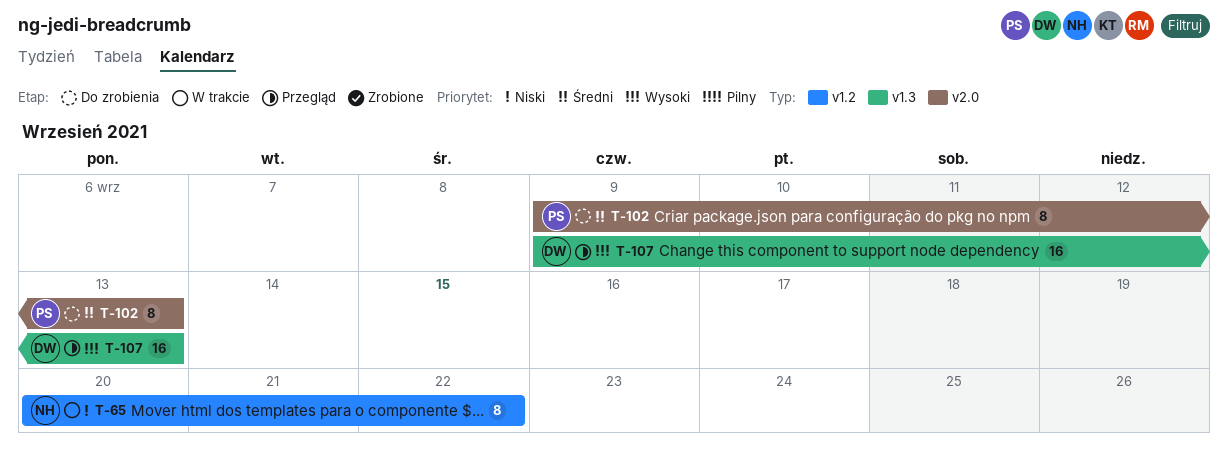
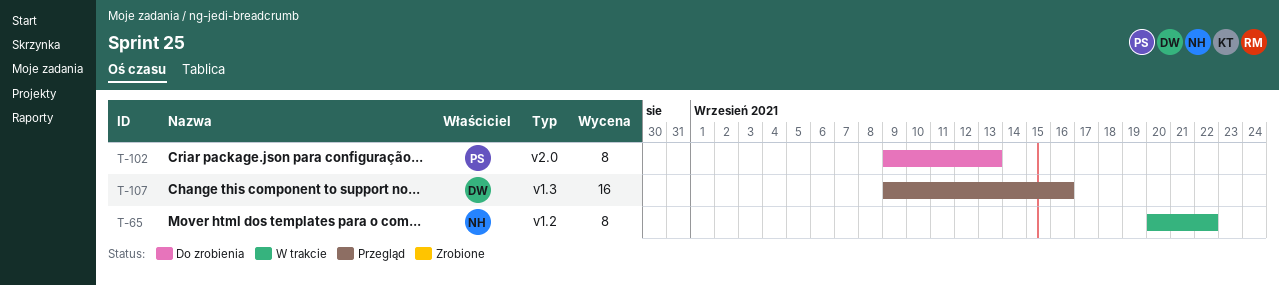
T-107, due: Sep 13 -> Sep 16

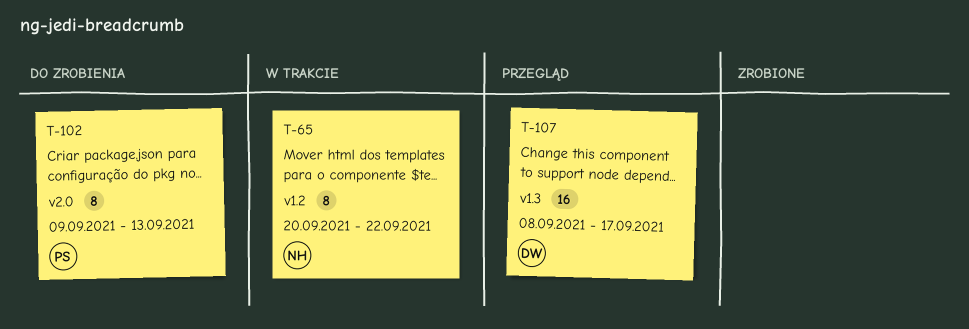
T-107, start: Sep 9 -> Sep 8
T-107, due: Sep 16 -> Sep 17

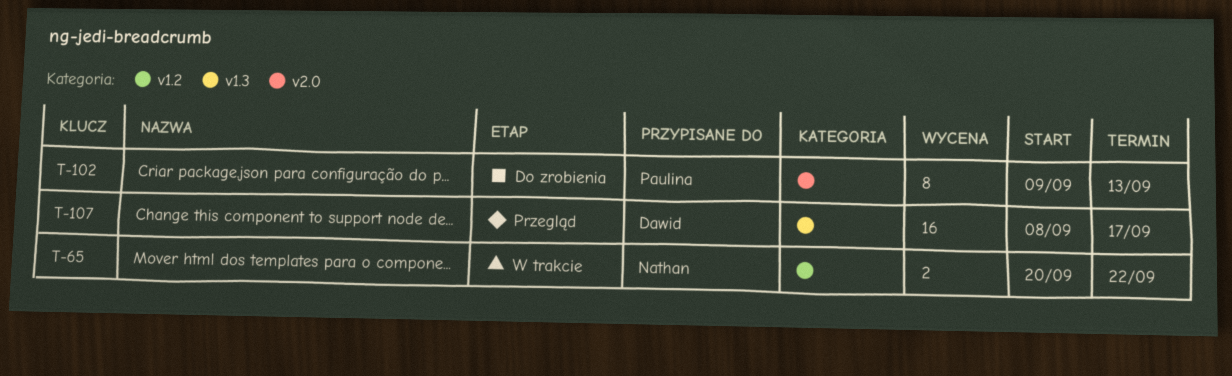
T-65, estimate: 8 -> 2

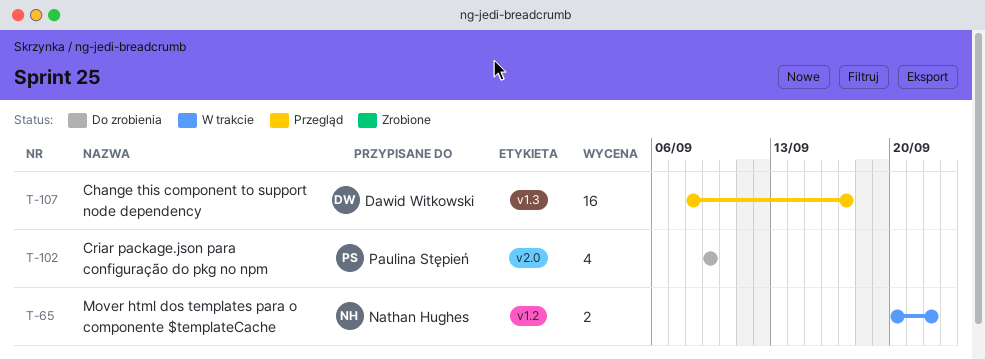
T-102, estimate: 8 -> 4
T-102, due: Sep 13 -> Sep 9

